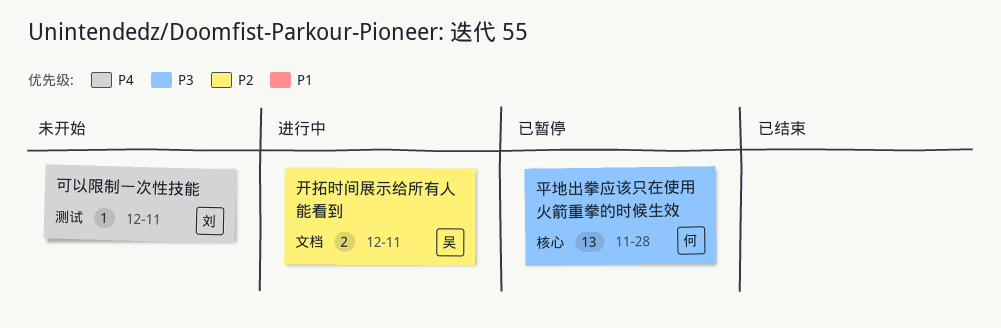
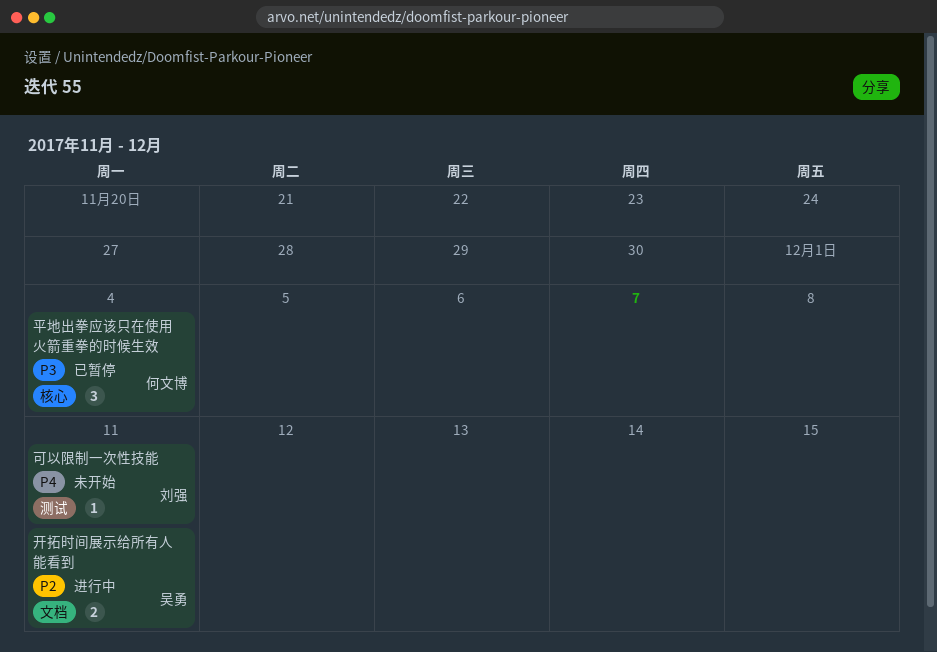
平地出拳应该只在使用火箭重拳的时候生效, estimate: 13 -> 3
平地出拳应该只在使用火箭重拳的时候生效, due: Nov 28 -> Dec 4

